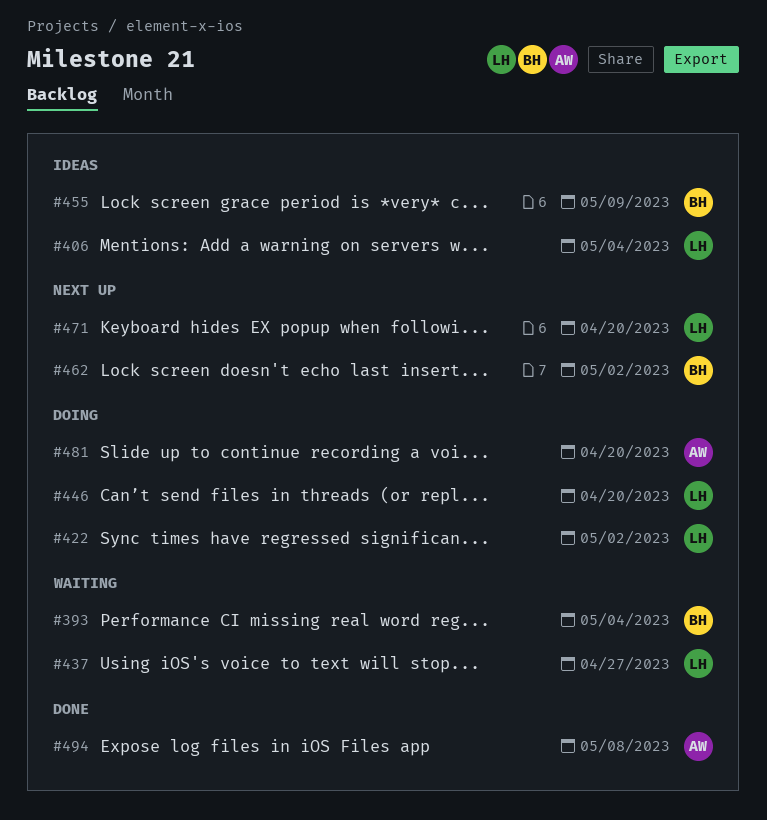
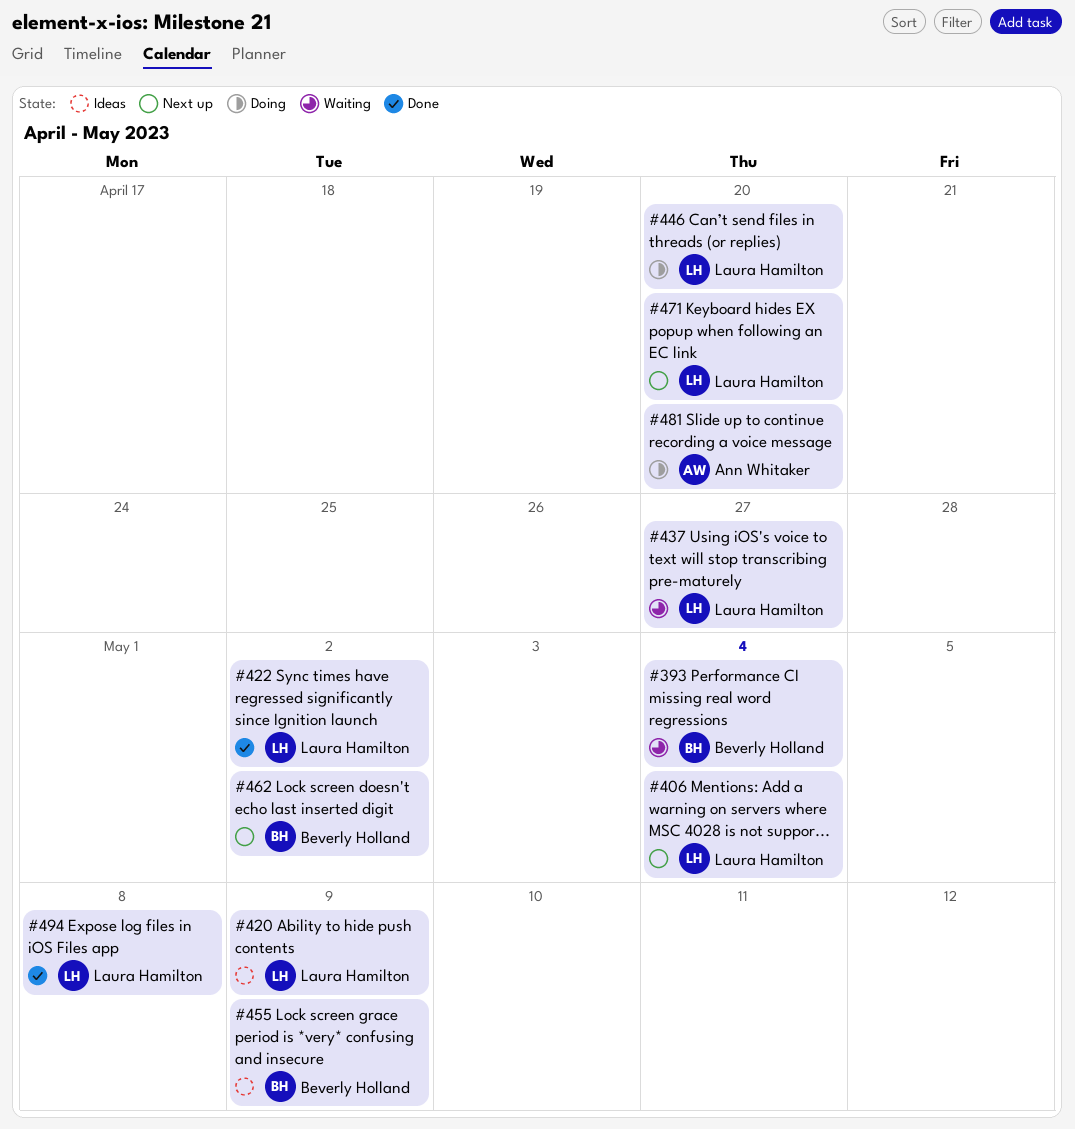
#406, status: Ideas -> Next up
#420: none -> present
#422, status: Doing -> Done
#494, owner: Ann Whitaker -> Laura Hamilton

